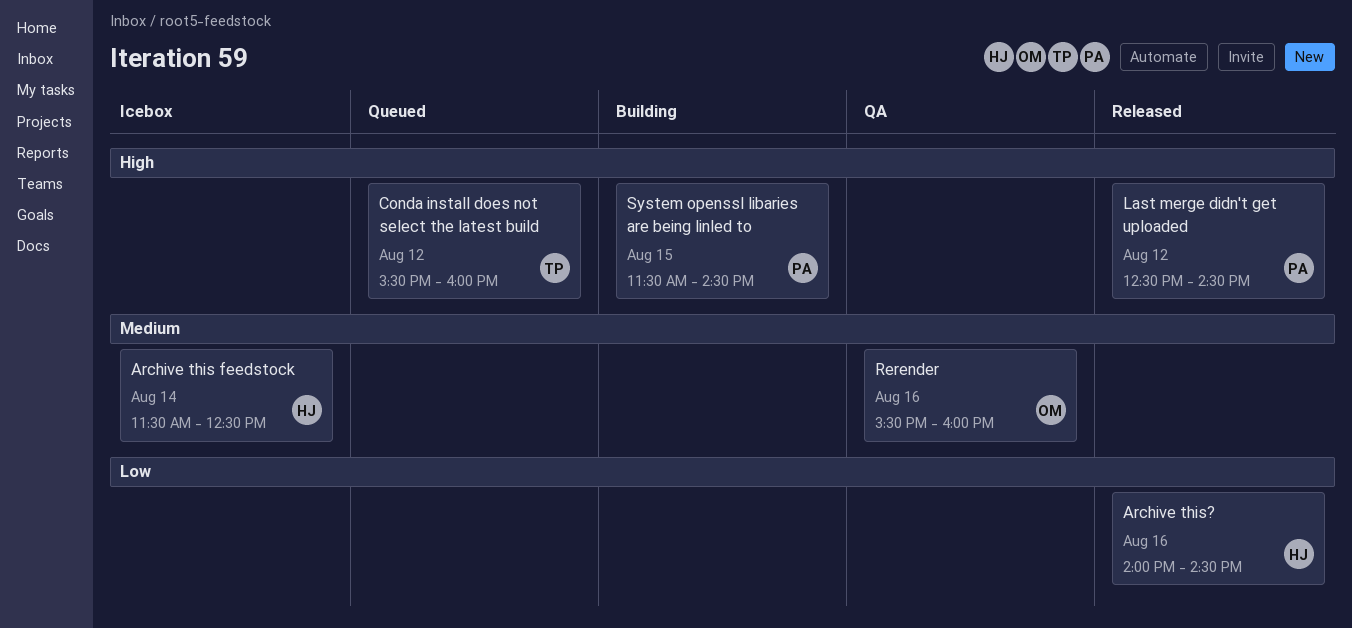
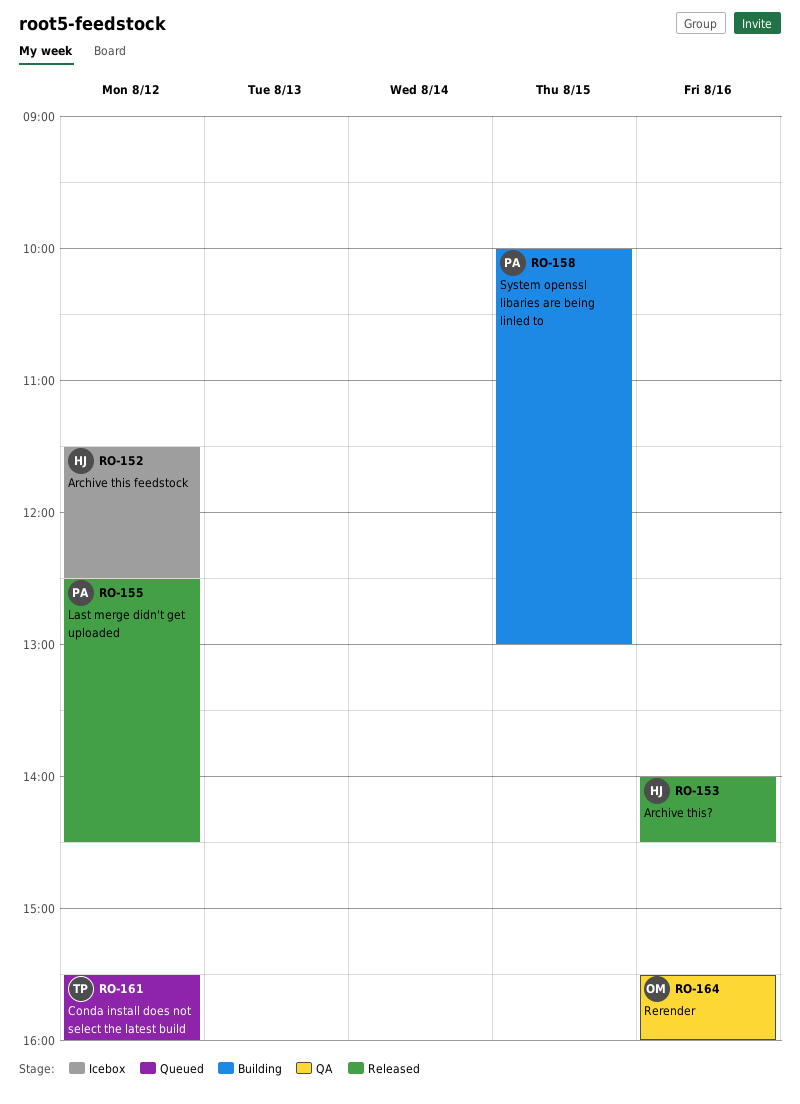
Archive this feedstock, day: Aug 14 -> Aug 12
System openssl libaries are being linled to, begins: 11:30 -> 10:00
System openssl libaries are being linled to, ends: 14:30 -> 13:00

